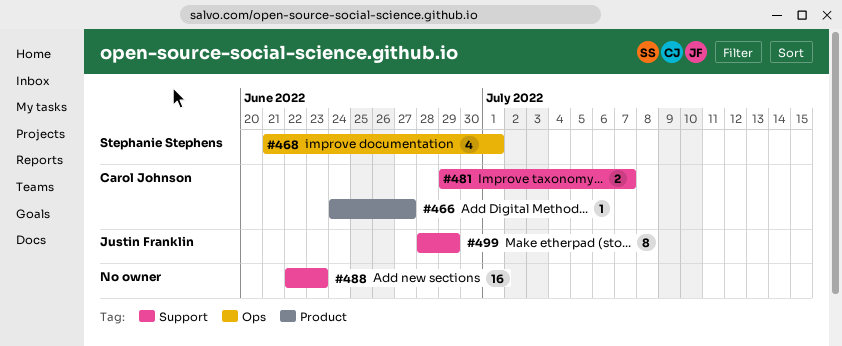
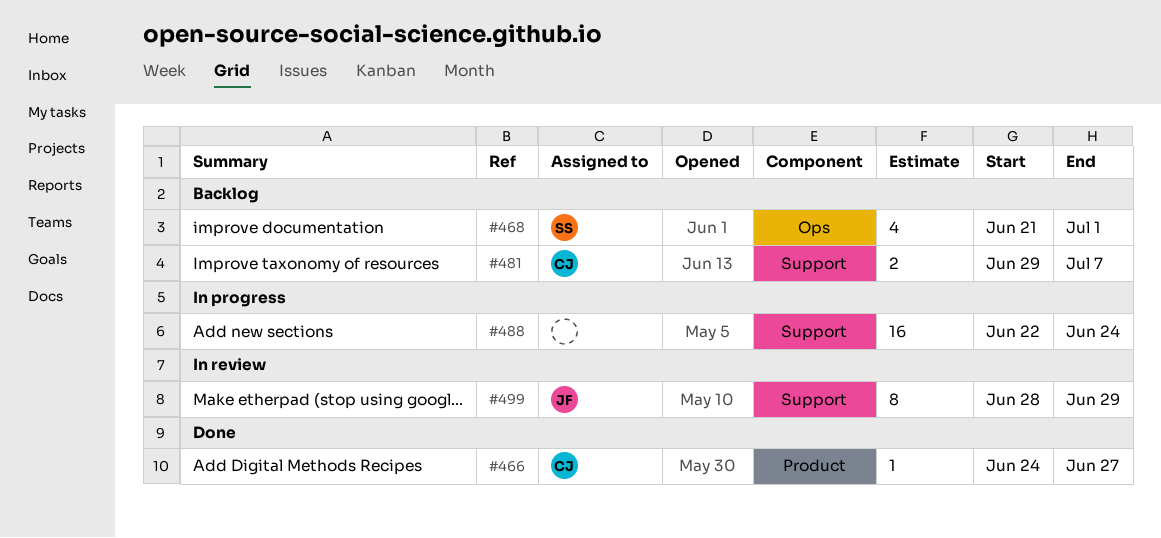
#488, due: Jun 23 -> Jun 24

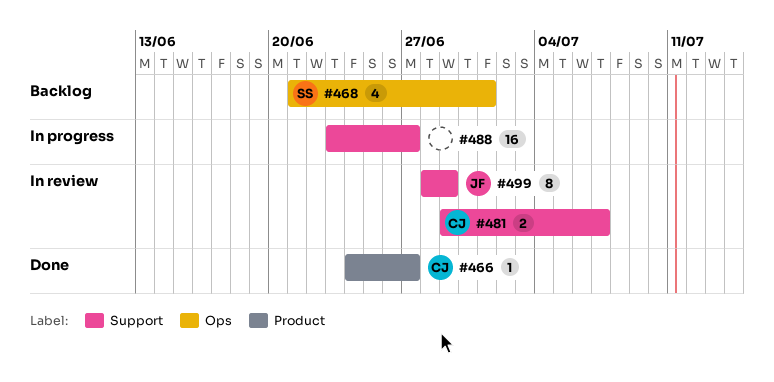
#481, status: Backlog -> In review
#488, start: Jun 22 -> Jun 23
#488, due: Jun 24 -> Jun 27

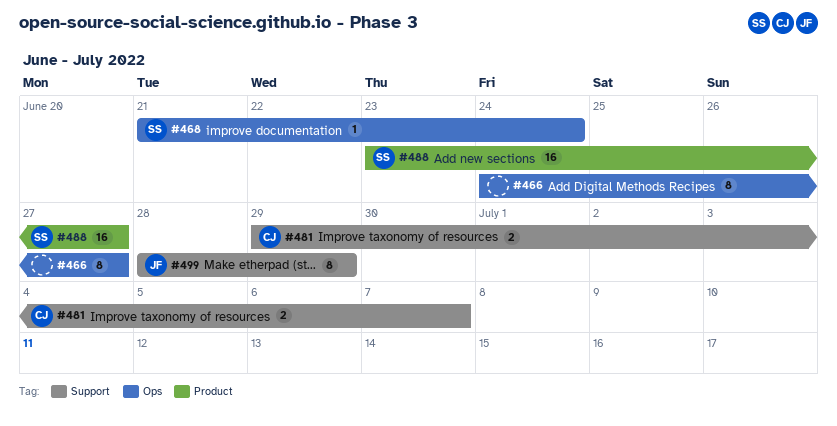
#466, owner: CJ -> none
#466, label: Product -> Ops
#466, estimate: 1 -> 8
#468, estimate: 4 -> 1
#468, due: Jul 1 -> Jun 24
#488, owner: none -> SS
#488, label: Support -> Product

